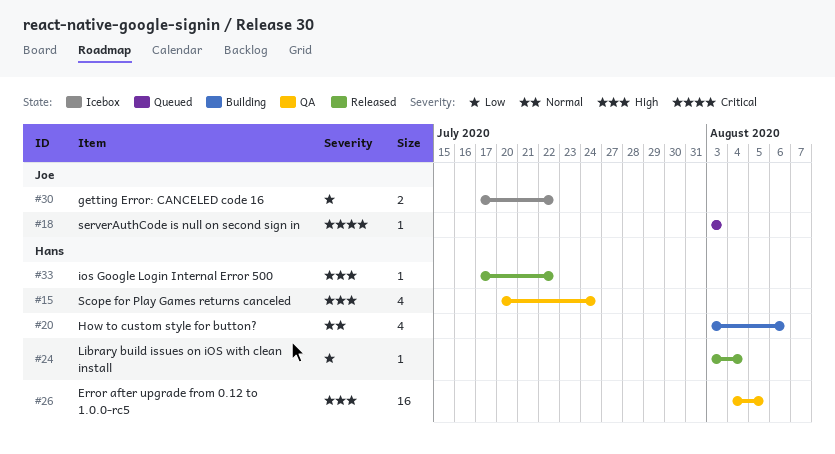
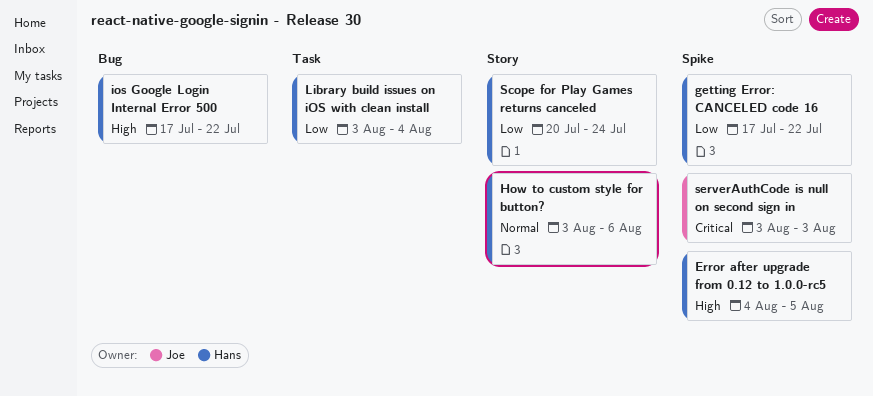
getting Error: CANCELED code 16, owner: Joe -> Hans
Scope for Play Games returns canceled, priority: High -> Low

